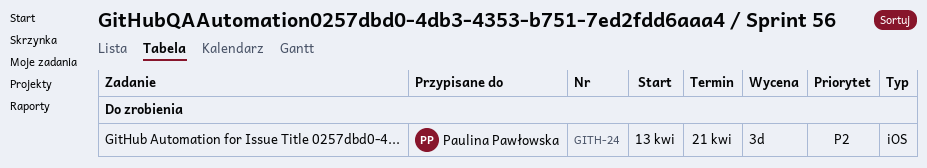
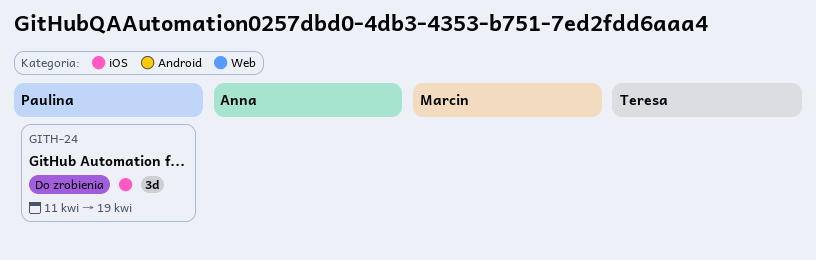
GITH-24, start: Apr 13 -> Apr 11
GITH-24, due: Apr 21 -> Apr 19

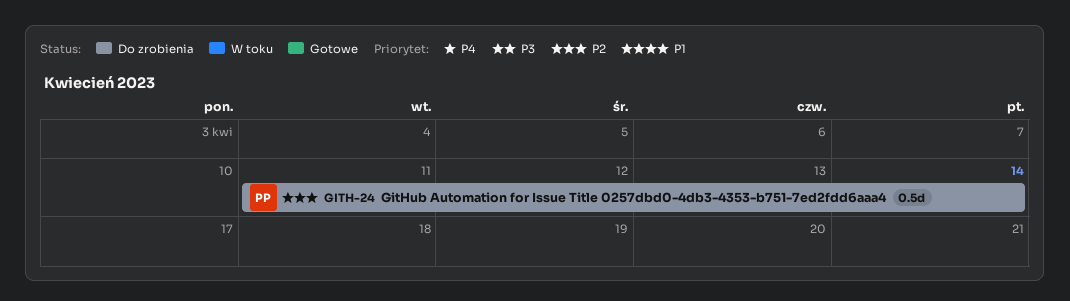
GITH-24, estimate: 3d -> 0.5d
GITH-24, due: Apr 19 -> Apr 14

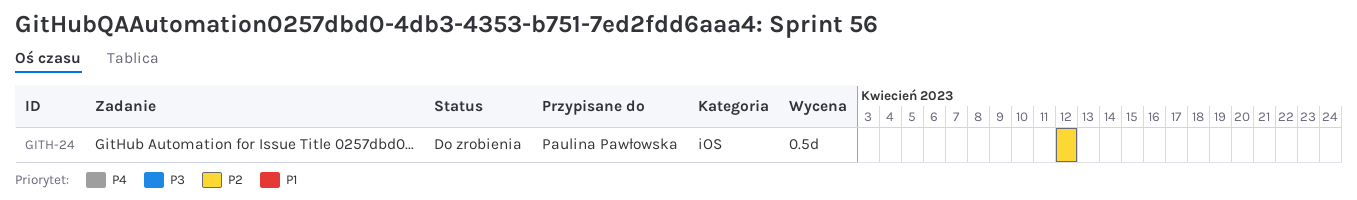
GITH-24, start: Apr 11 -> Apr 12
GITH-24, due: Apr 14 -> Apr 12

